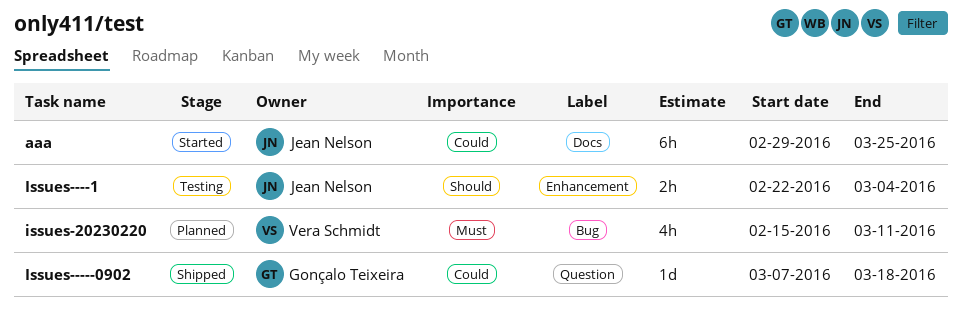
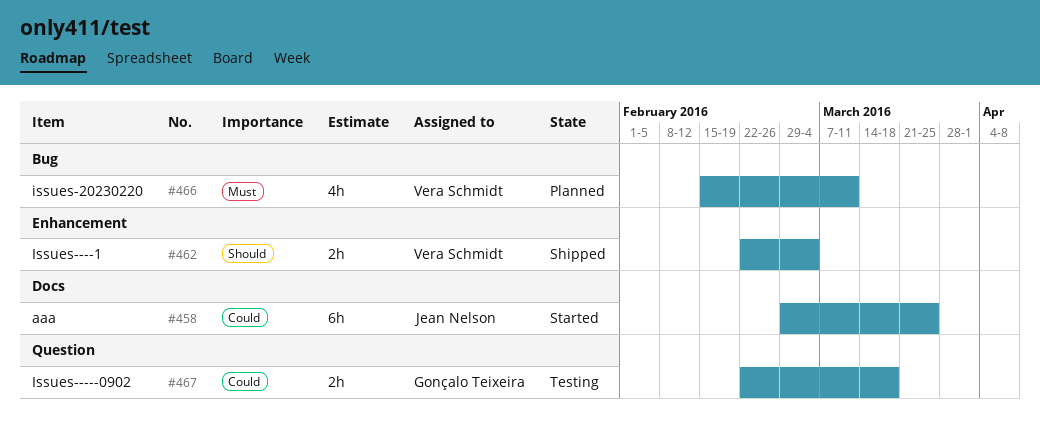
Issues-----0902, status: Shipped -> Testing
Issues-----0902, estimate: 1d -> 2h
Issues-----0902, start: Mar 7 -> Feb 22
Issues----1, status: Testing -> Shipped
Issues----1, owner: Jean Nelson -> Vera Schmidt

